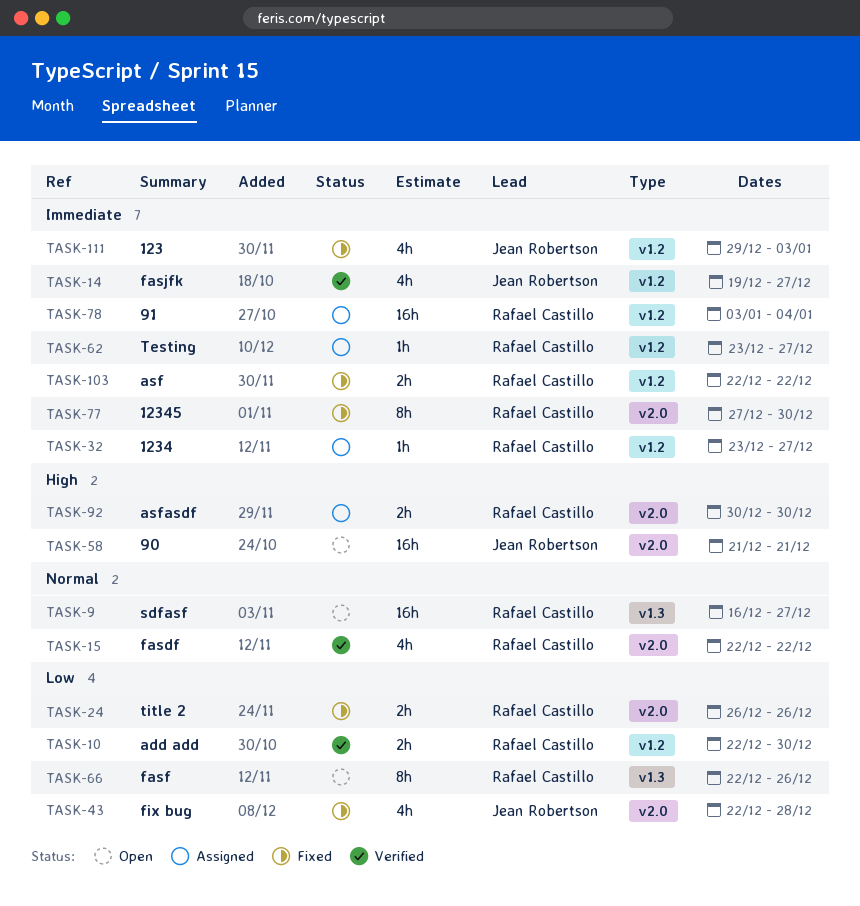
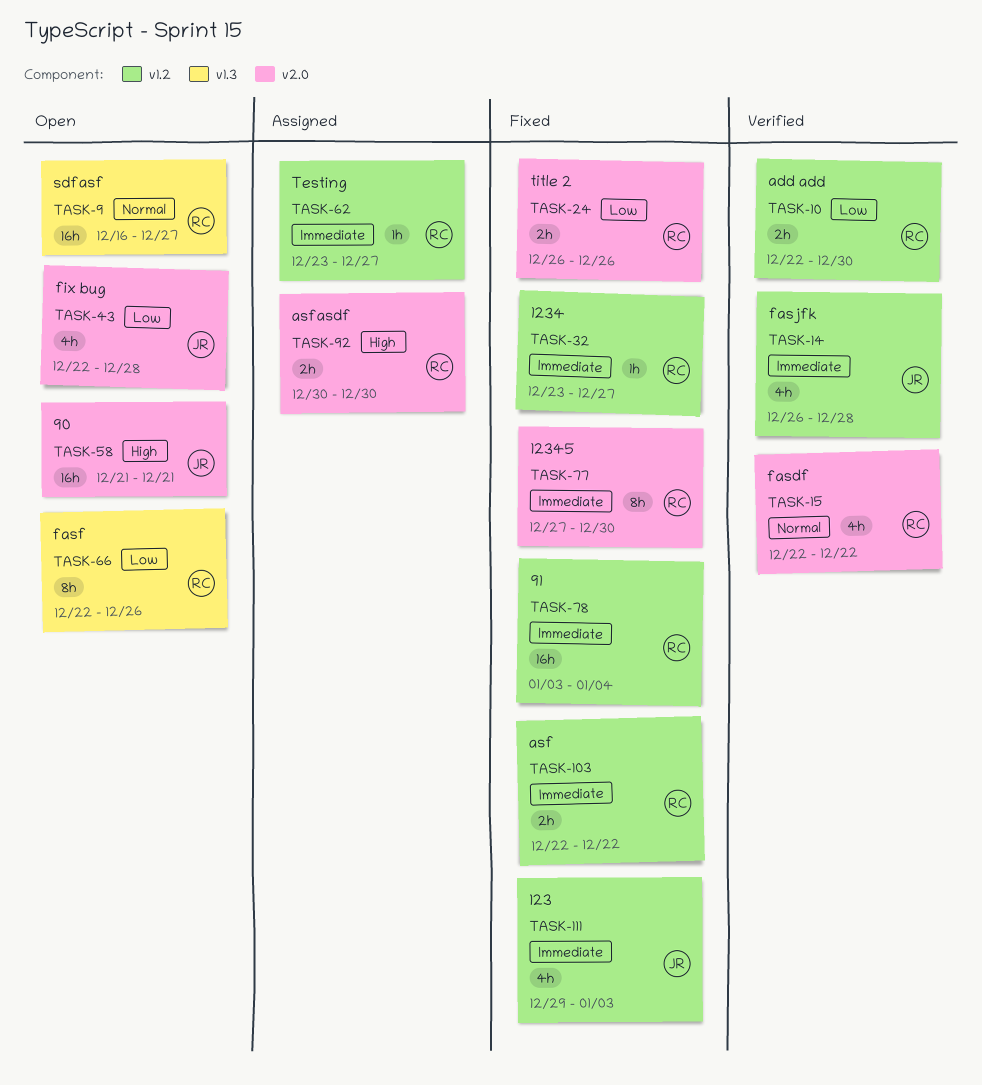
TASK-14, start: Dec 19 -> Dec 26
TASK-14, due: Dec 27 -> Dec 28
TASK-32, status: Assigned -> Fixed
TASK-43, status: Fixed -> Open
TASK-78, status: Assigned -> Fixed

